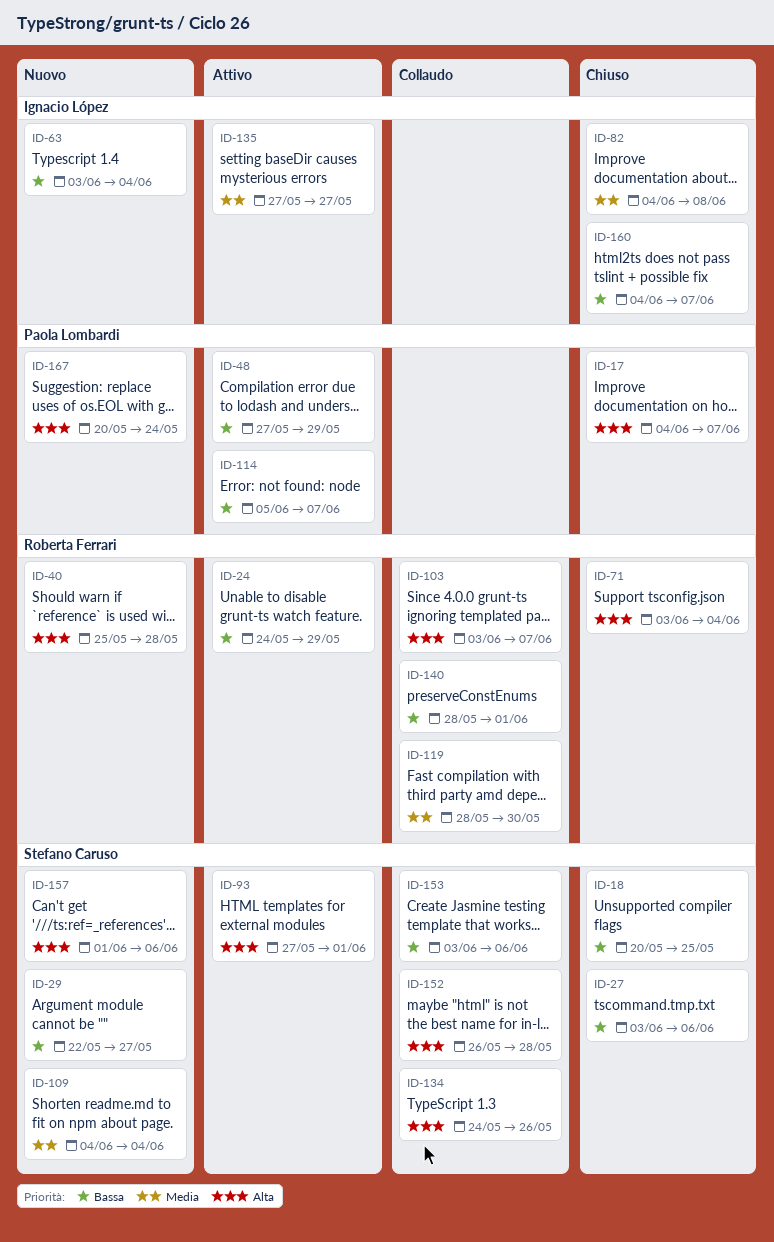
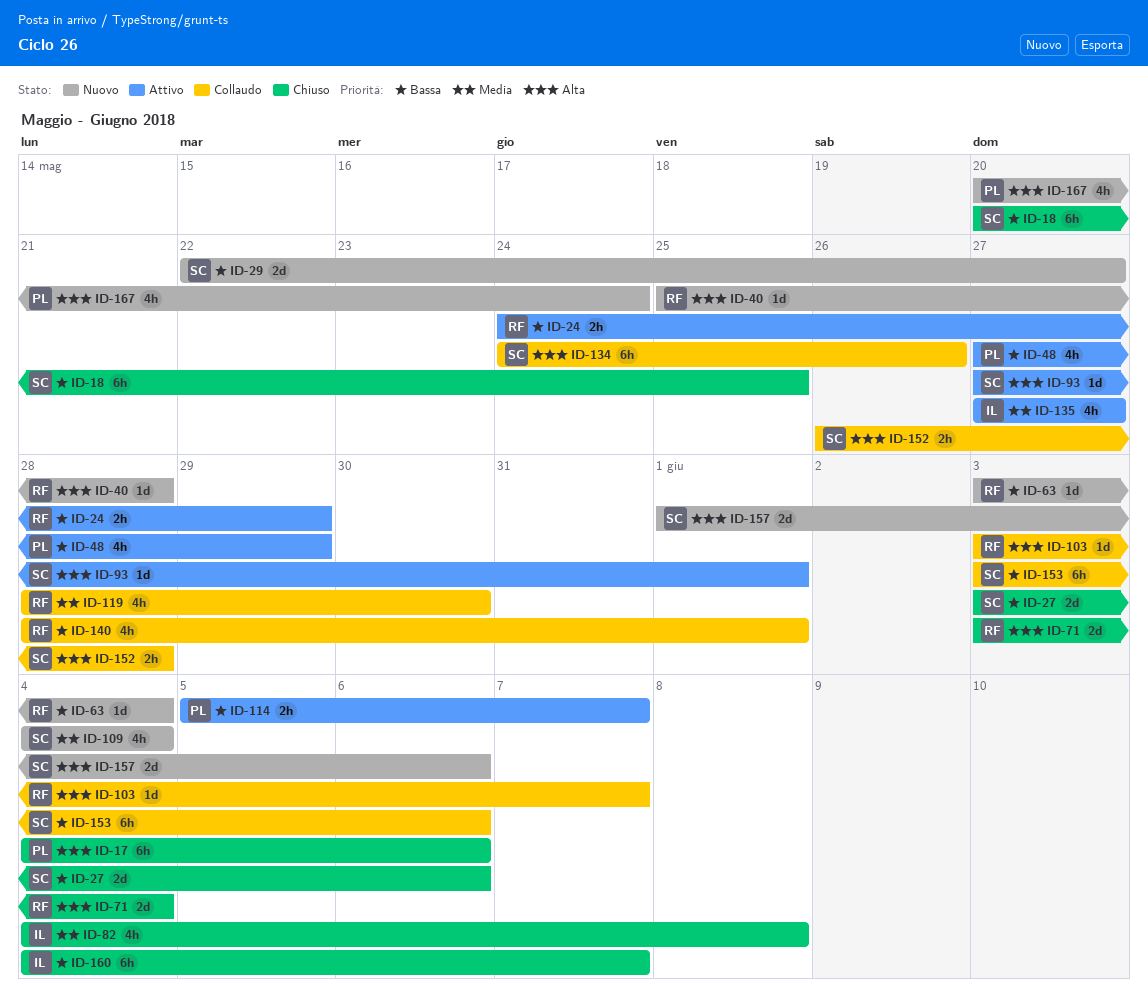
ID-17, due: Jun 7 -> Jun 6
ID-63, owner: Ignacio López -> Roberta Ferrari

